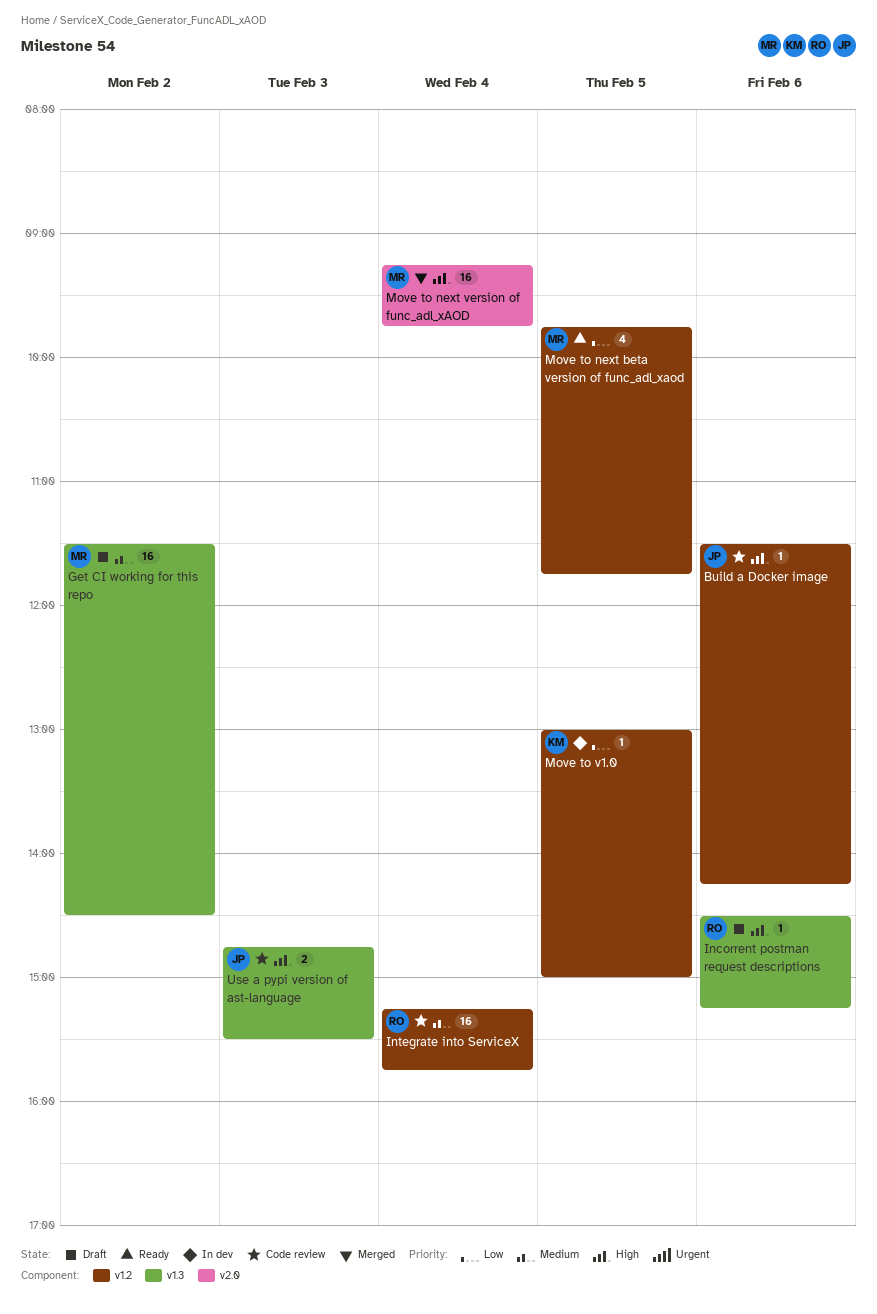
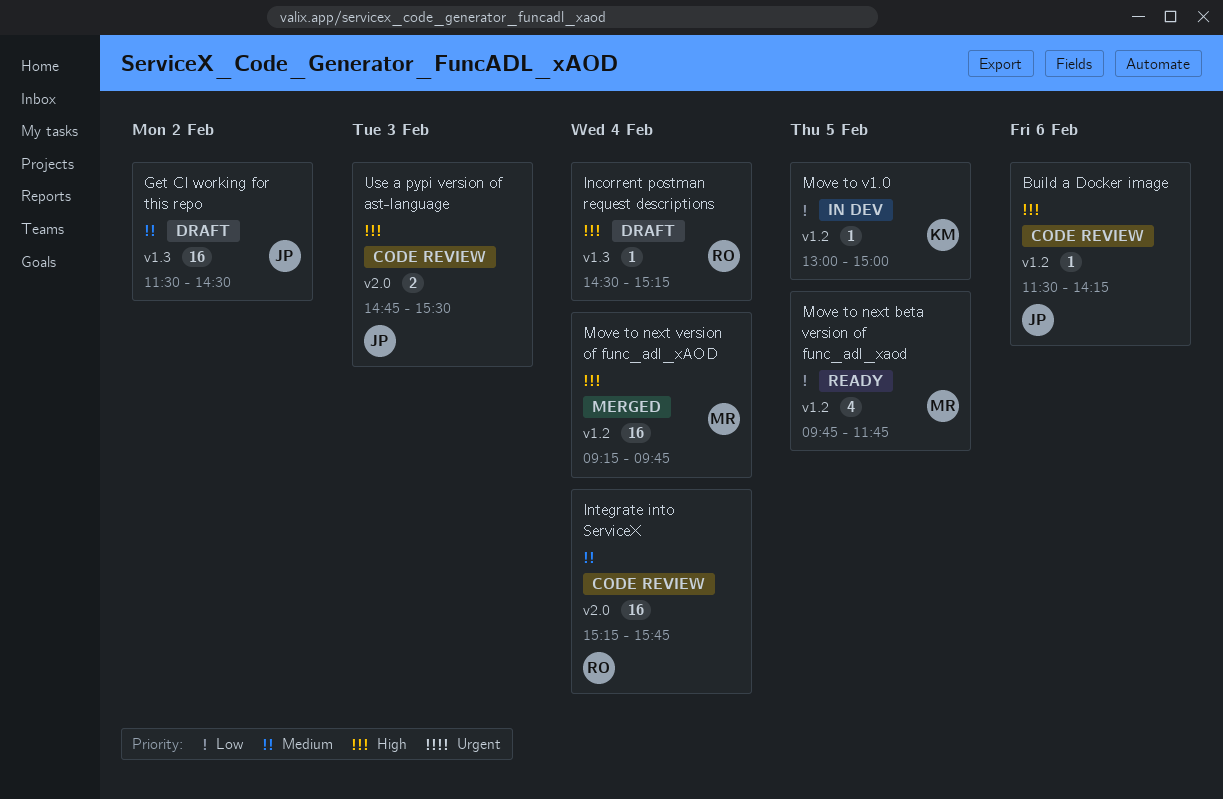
Get CI working for this repo, owner: MR -> JP
Incorrent postman request descriptions, day: Feb 6 -> Feb 4
Integrate into ServiceX, label: v1.2 -> v2.0
Move to next version of func_adl_xAOD, label: v2.0 -> v1.2
Use a pypi version of ast-language, label: v1.3 -> v2.0

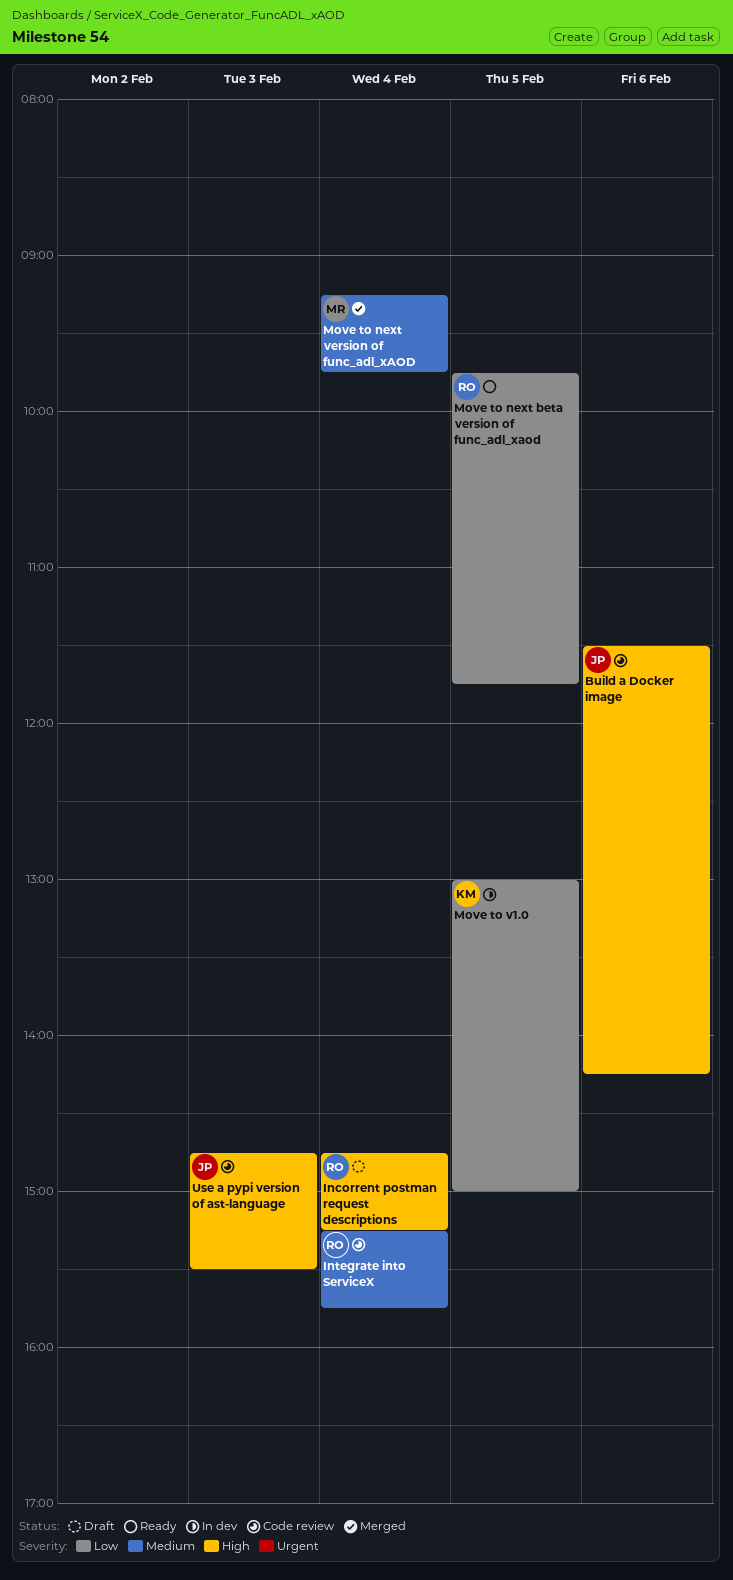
Get CI working for this repo: present -> none
Incorrent postman request descriptions, begins: 14:30 -> 14:45
Move to next beta version of func_adl_xaod, owner: MR -> RO
Move to next version of func_adl_xAOD, priority: High -> Medium

